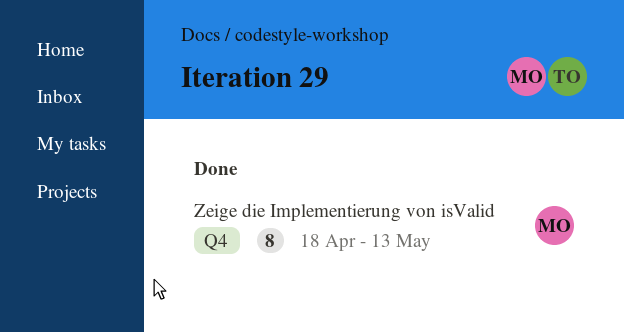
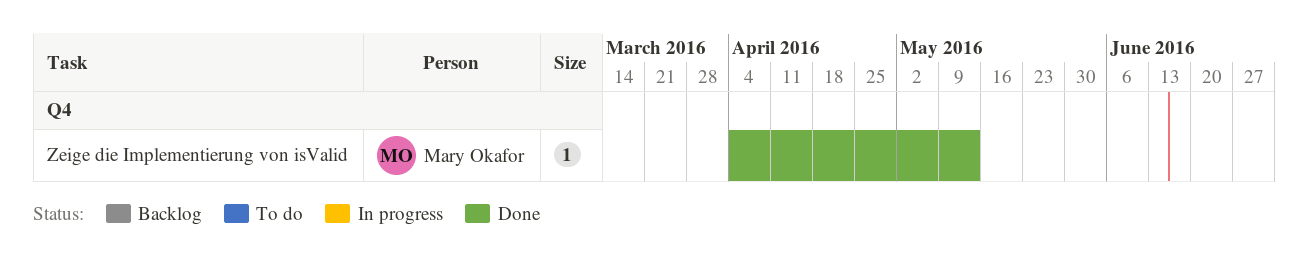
Zeige die Implementierung von isValid, estimate: 8 -> 1
Zeige die Implementierung von isValid, start: Apr 18 -> Apr 4

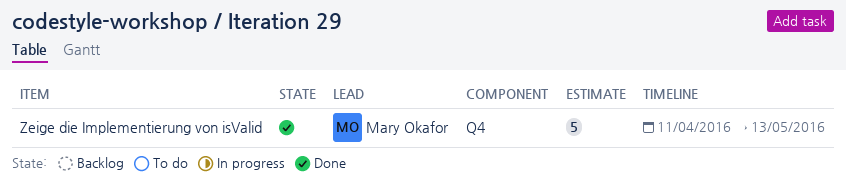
Zeige die Implementierung von isValid, estimate: 1 -> 5
Zeige die Implementierung von isValid, start: Apr 4 -> Apr 11

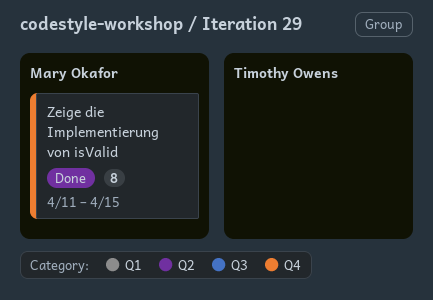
Zeige die Implementierung von isValid, estimate: 5 -> 8
Zeige die Implementierung von isValid, due: May 13 -> Apr 15

